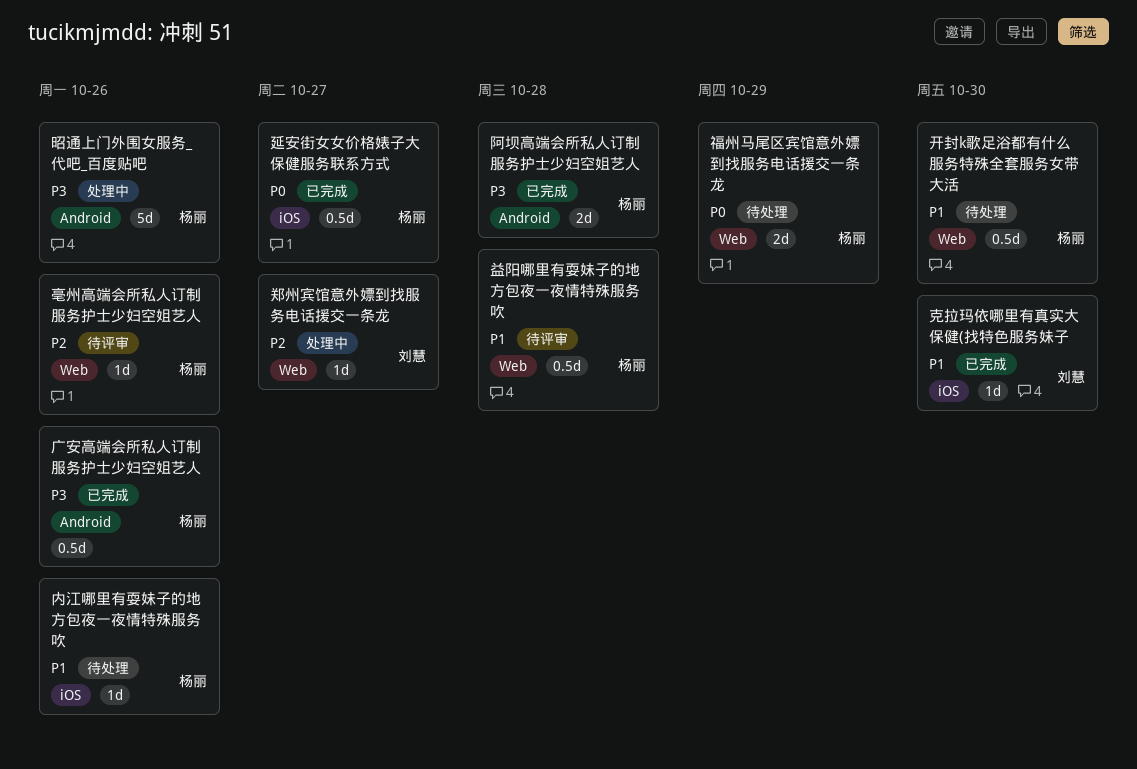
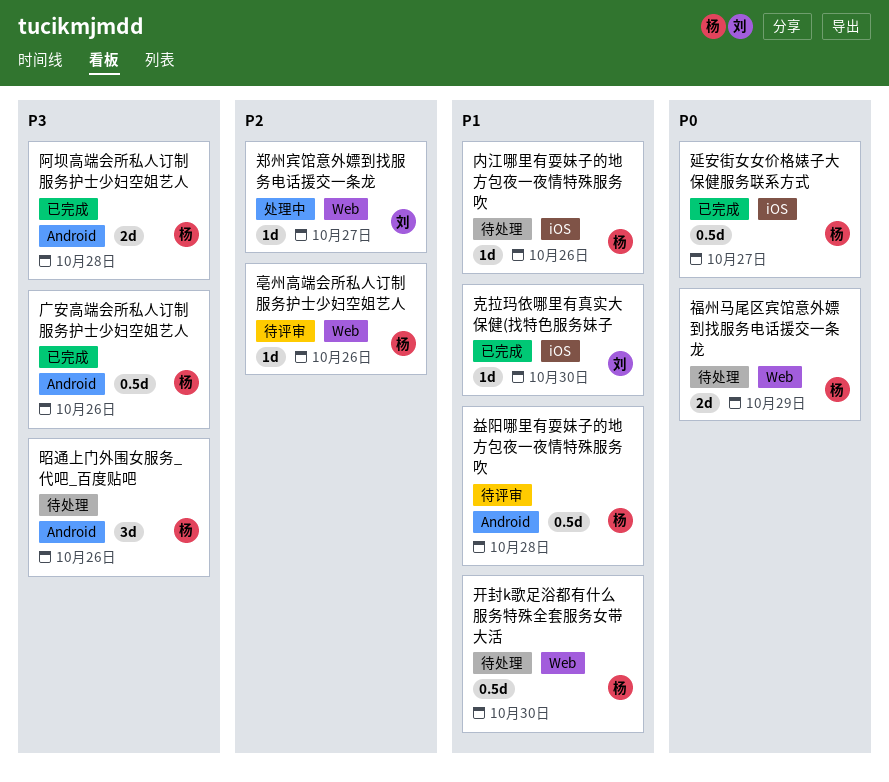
昭通上门外围女服务_代吧_百度贴吧, status: 处理中 -> 待处理
昭通上门外围女服务_代吧_百度贴吧, estimate: 5d -> 3d
益阳哪里有耍妹子的地方包夜一夜情特殊服务吹, label: Web -> Android

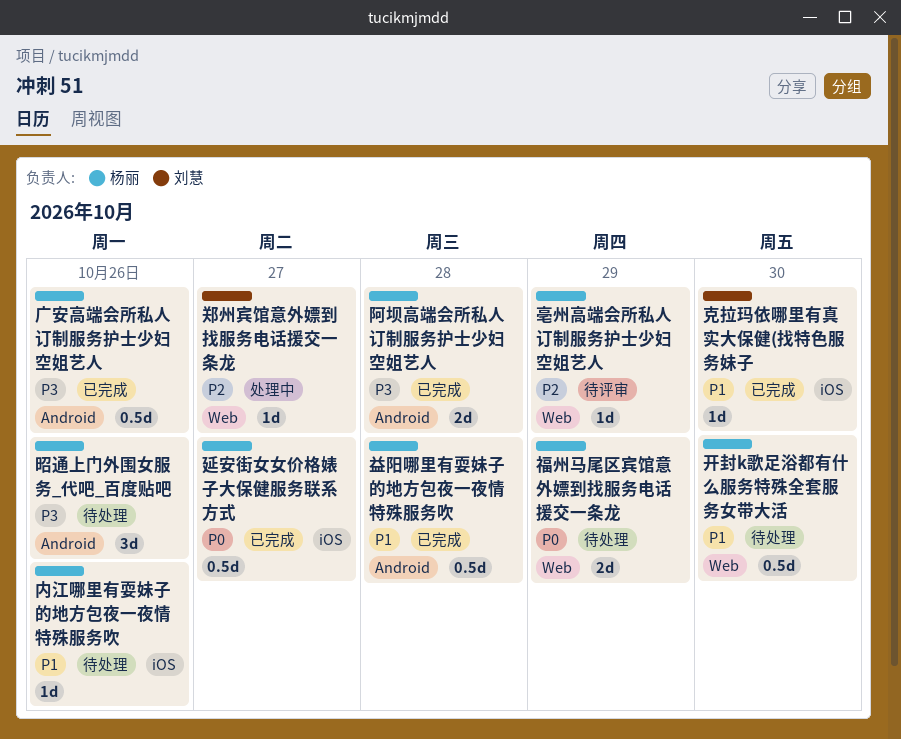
亳州高端会所私人订制服务护士少妇空姐艺人, due: Oct 26 -> Oct 29
益阳哪里有耍妹子的地方包夜一夜情特殊服务吹, status: 待评审 -> 已完成

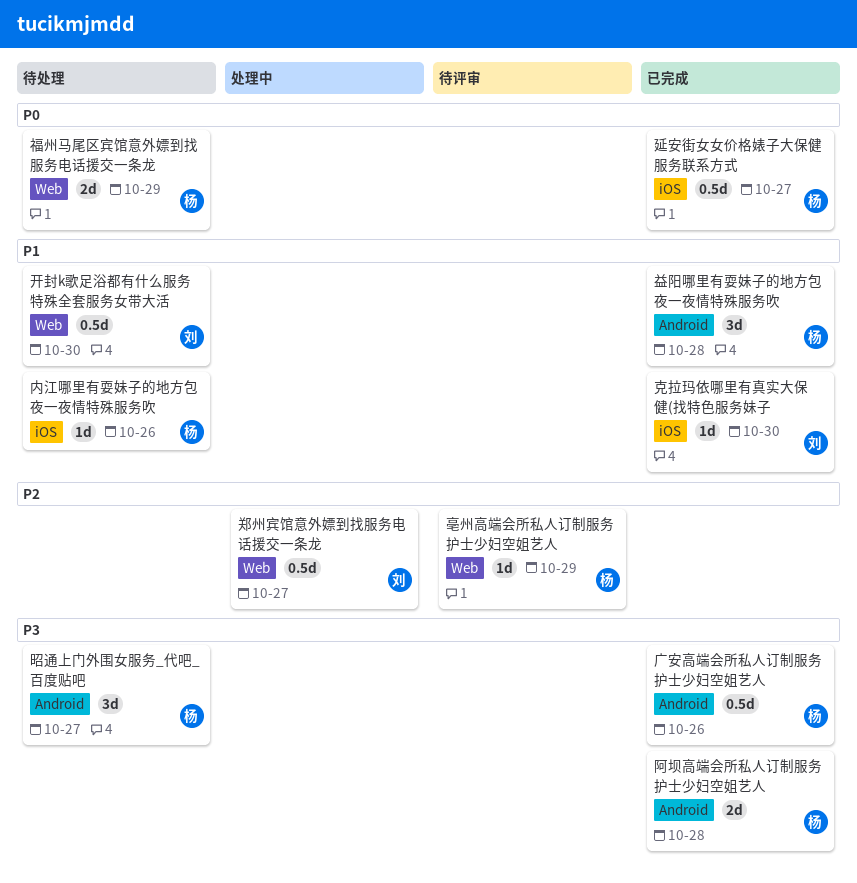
开封k歌足浴都有什么服务特殊全套服务女带大活, owner: 杨丽 -> 刘慧
昭通上门外围女服务_代吧_百度贴吧, due: Oct 26 -> Oct 27
益阳哪里有耍妹子的地方包夜一夜情特殊服务吹, estimate: 0.5d -> 3d
郑州宾馆意外嫖到找服务电话援交一条龙, estimate: 1d -> 0.5d

